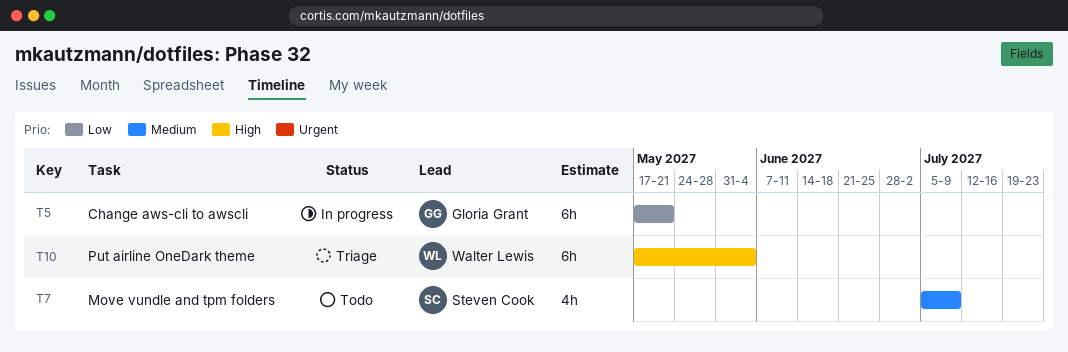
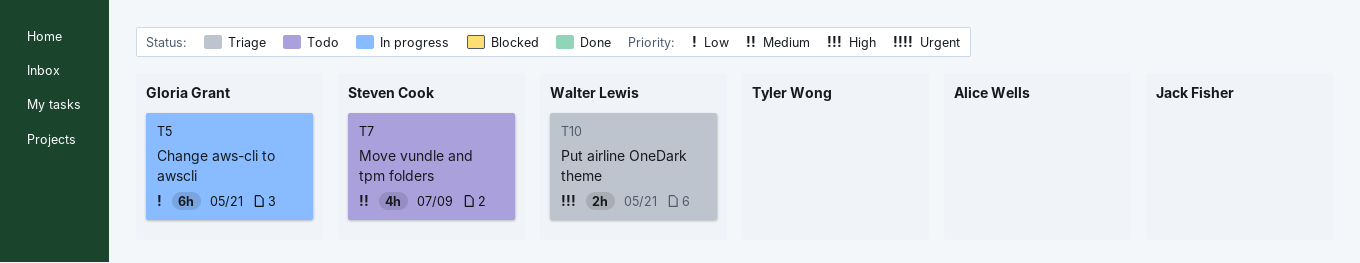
T10, estimate: 6h -> 2h
T10, due: Jun 4 -> May 21

